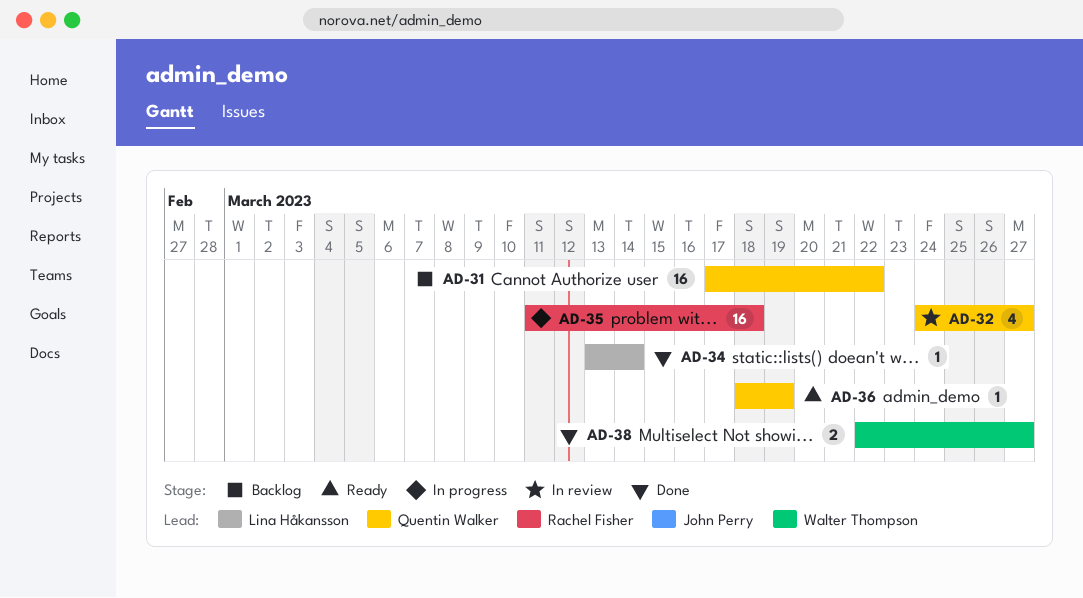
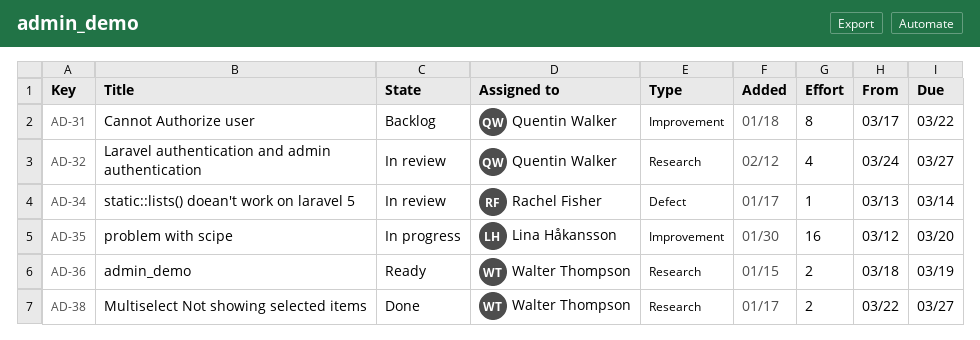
AD-31, estimate: 16 -> 8
AD-34, status: Done -> In review
AD-34, owner: Lina Håkansson -> Rachel Fisher
AD-35, owner: Rachel Fisher -> Lina Håkansson
AD-35, start: Mar 11 -> Mar 12
AD-35, due: Mar 18 -> Mar 20
AD-36, owner: Quentin Walker -> Walter Thompson
AD-36, estimate: 1 -> 2

